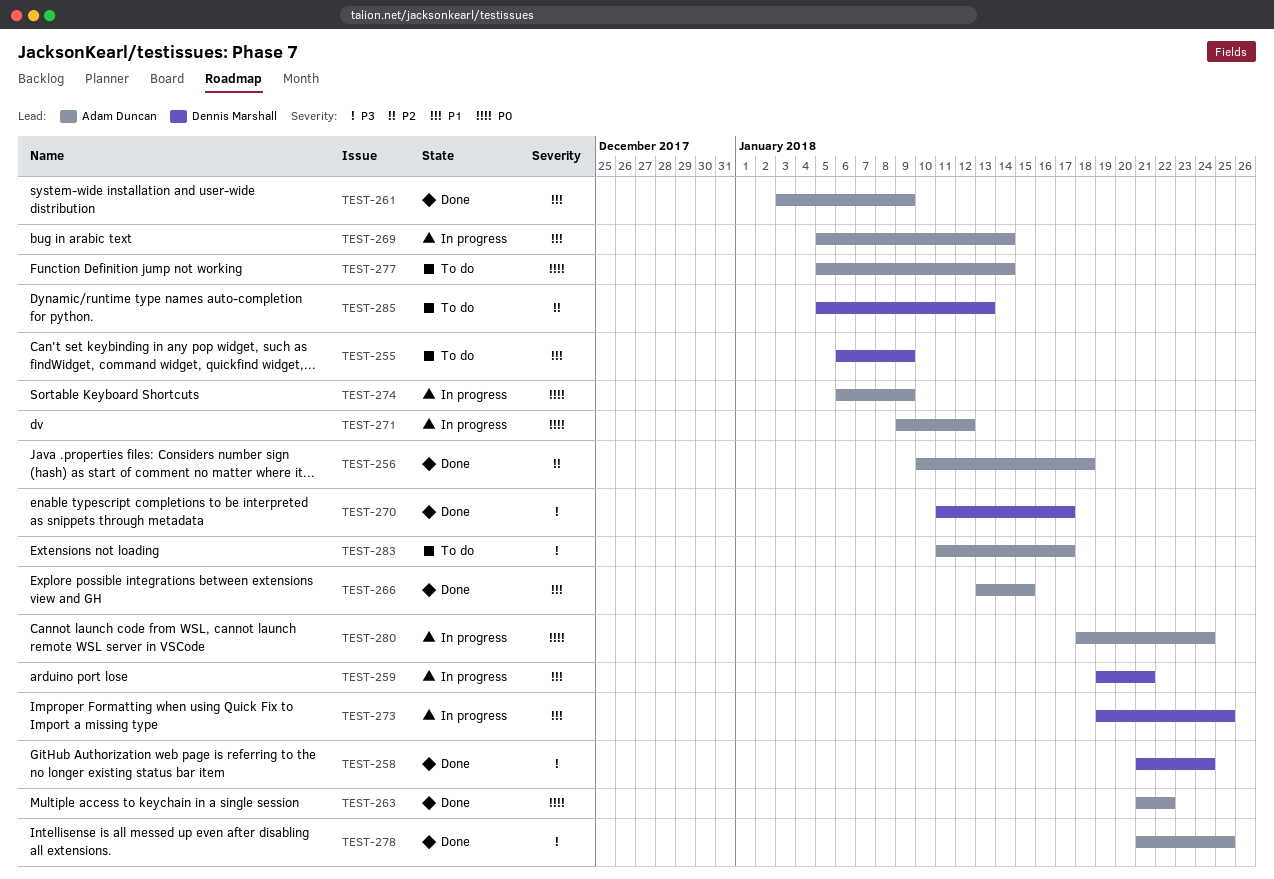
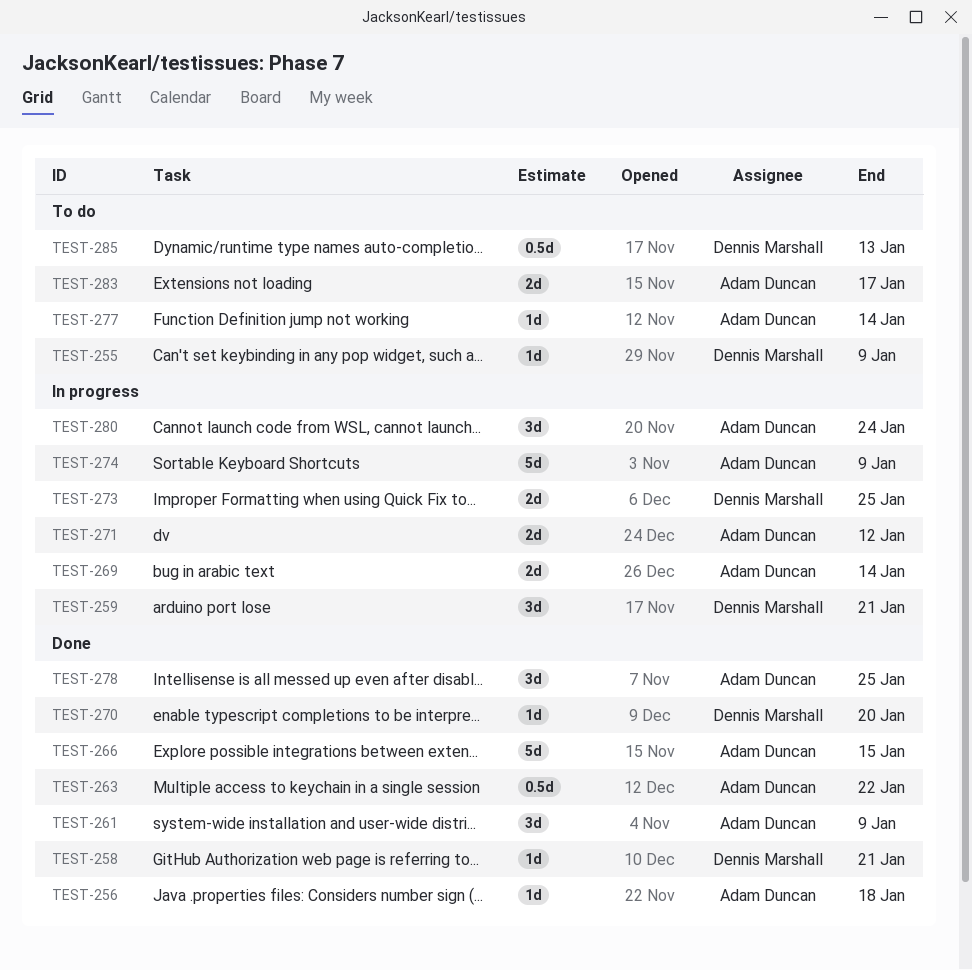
TEST-258, due: Jan 24 -> Jan 21
TEST-270, due: Jan 17 -> Jan 20

